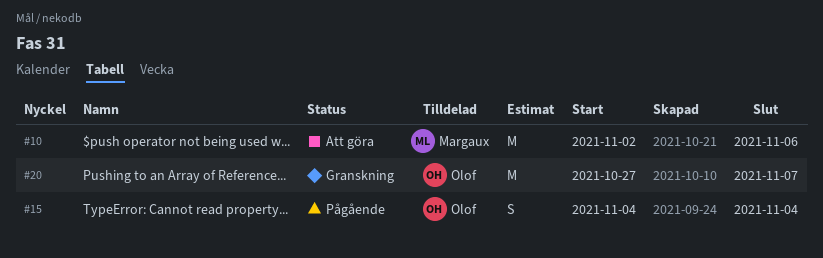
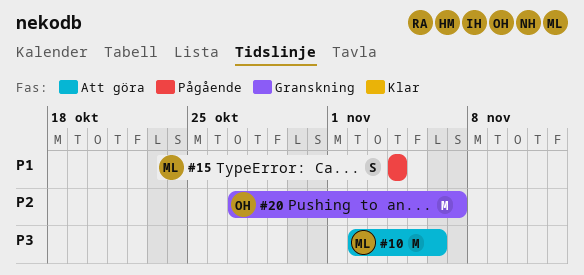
#15, owner: Olof -> Margaux

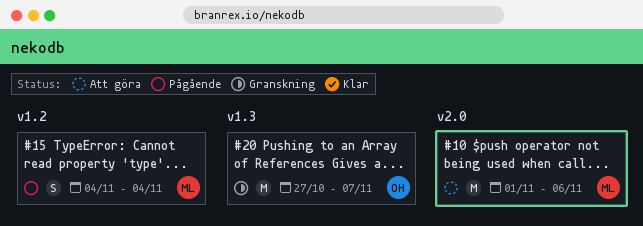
#10, start: Nov 2 -> Nov 1

